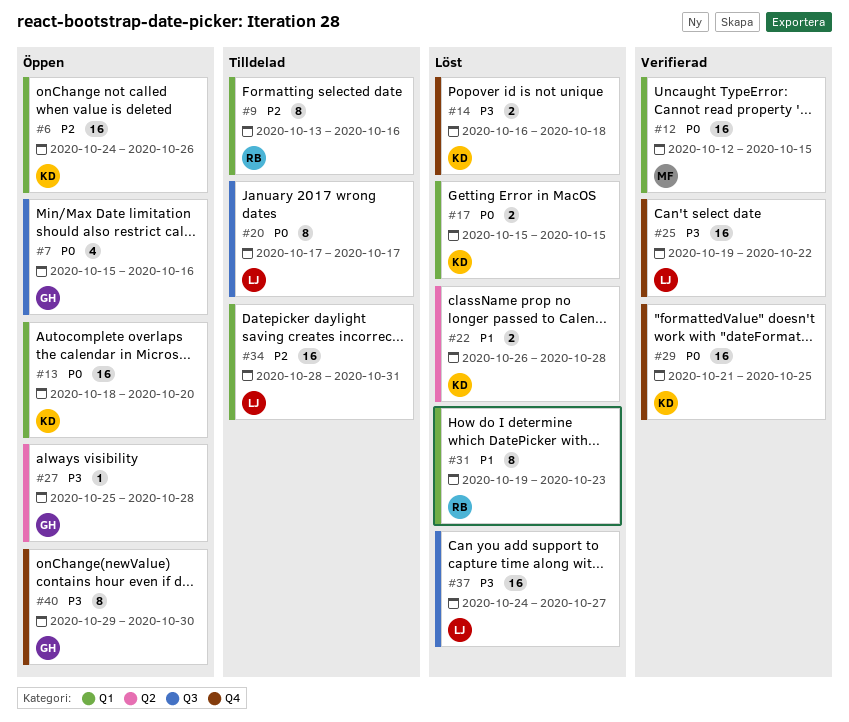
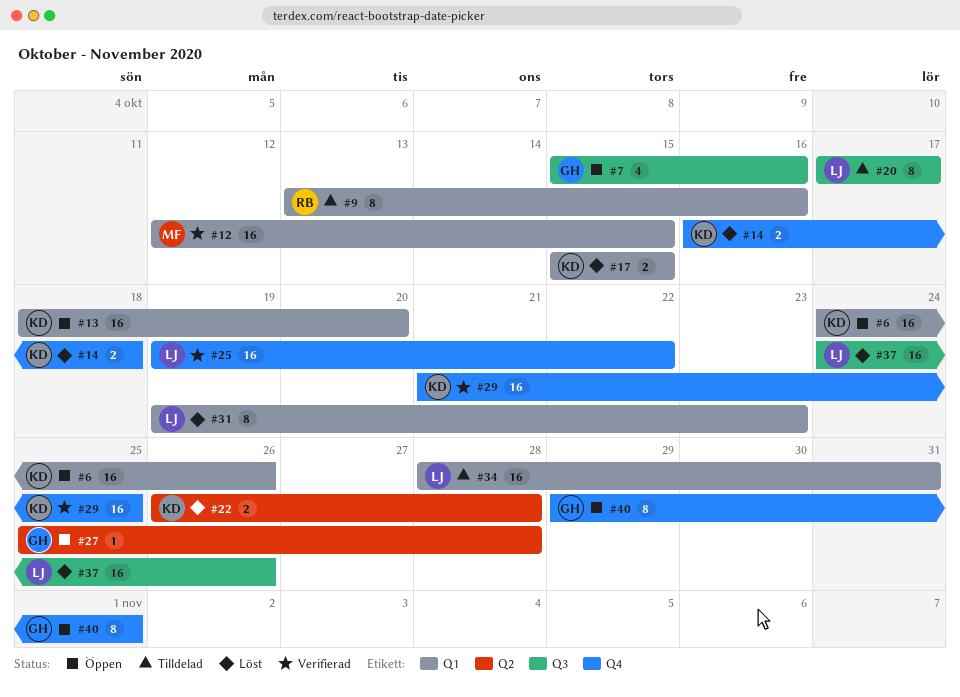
#31, owner: RB -> LJ
#37, due: Oct 27 -> Oct 26
#40, due: Oct 30 -> Nov 1

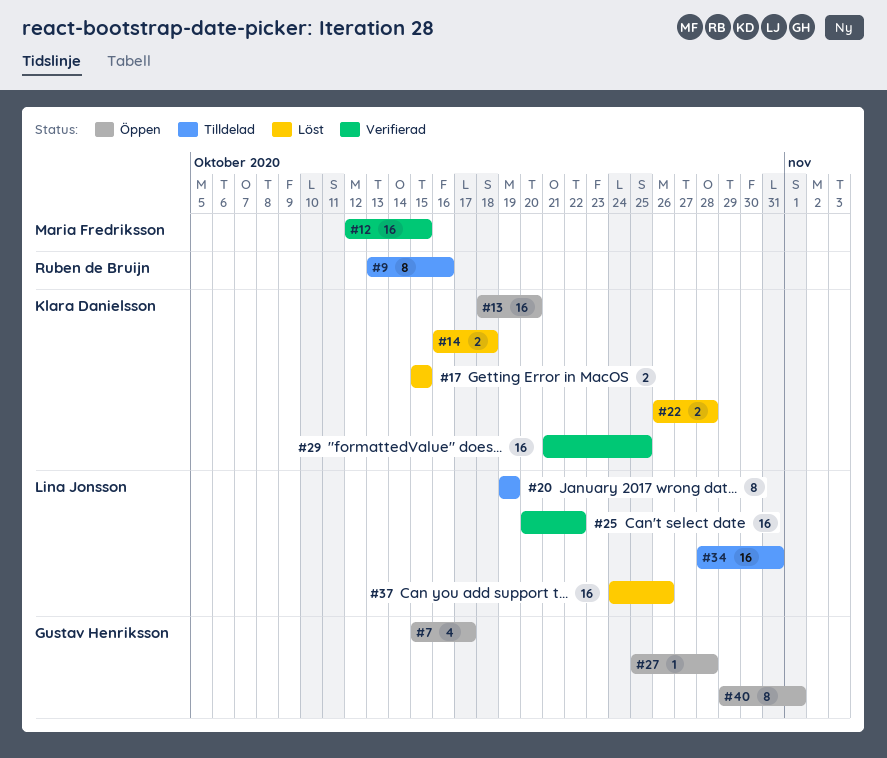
#6: present -> none
#7, due: Oct 16 -> Oct 17
#20, start: Oct 17 -> Oct 19
#20, due: Oct 17 -> Oct 19
#25, start: Oct 19 -> Oct 20
#31: present -> none

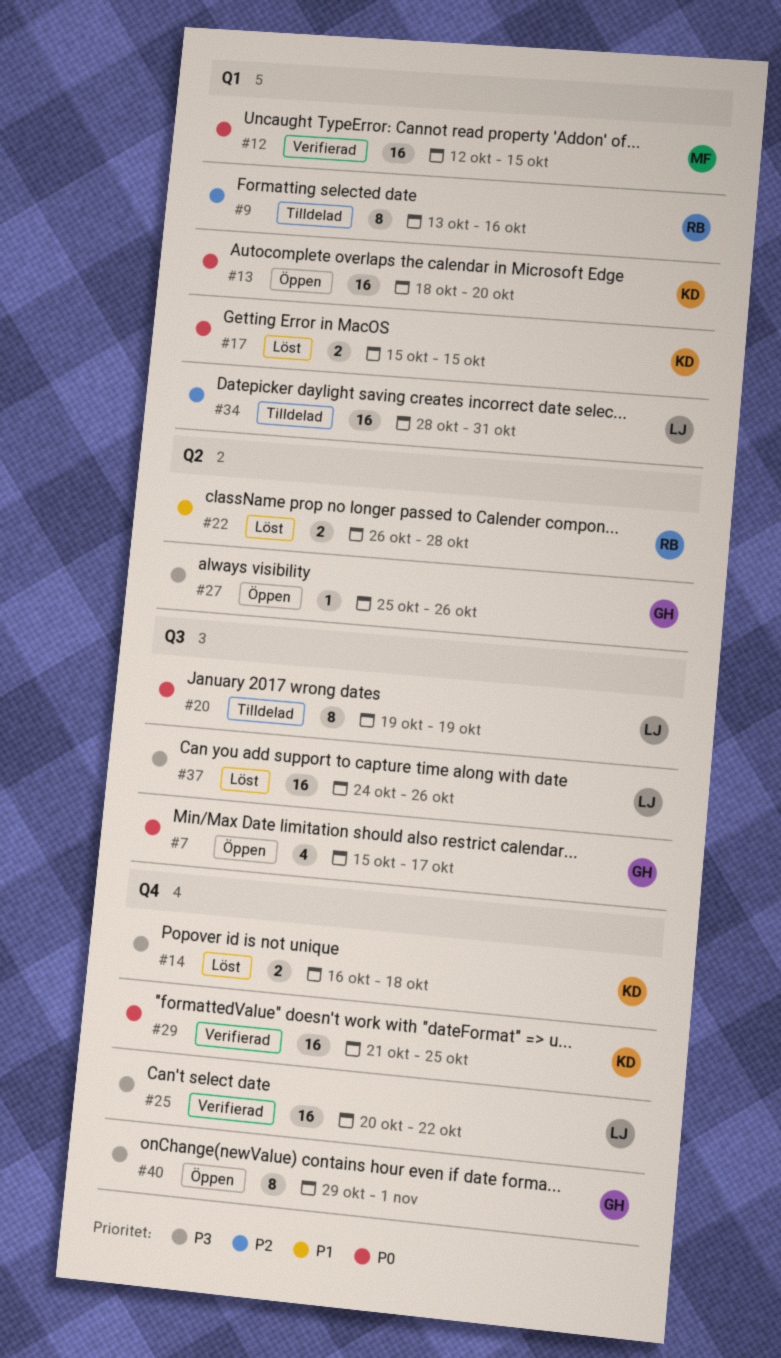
#22, owner: Klara Danielsson -> Ruben de Bruijn
#27, due: Oct 28 -> Oct 26

